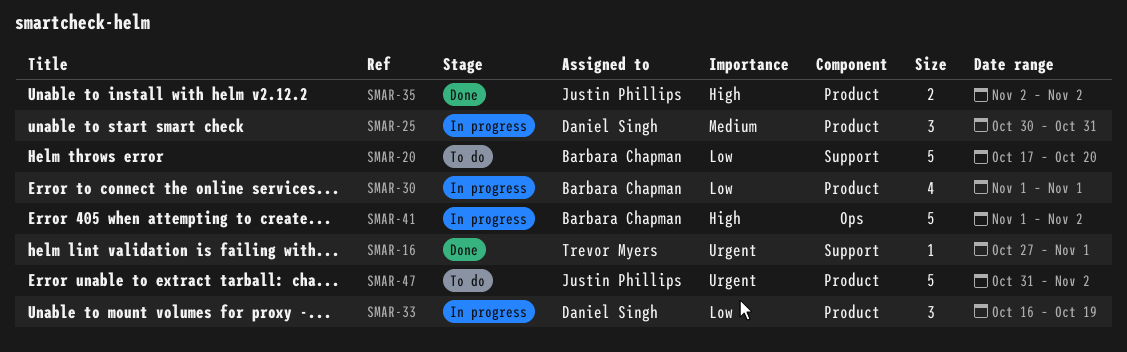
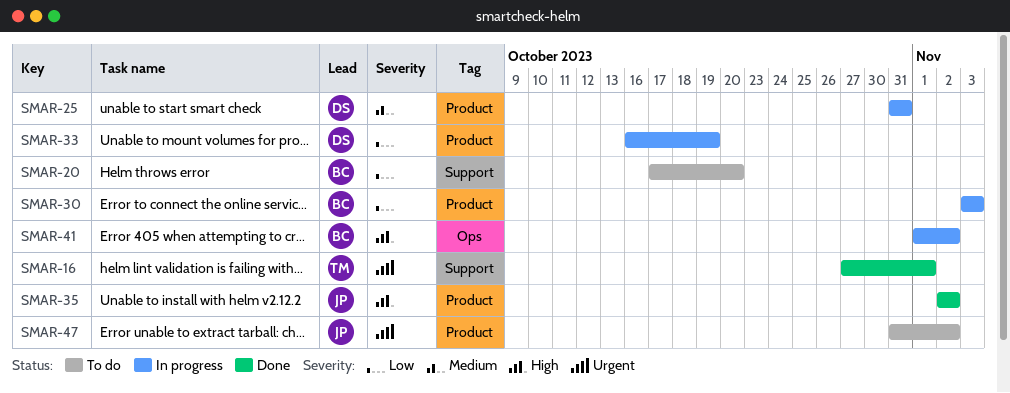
SMAR-25, start: Oct 30 -> Oct 31
SMAR-30, start: Nov 1 -> Nov 3
SMAR-30, due: Nov 1 -> Nov 3

